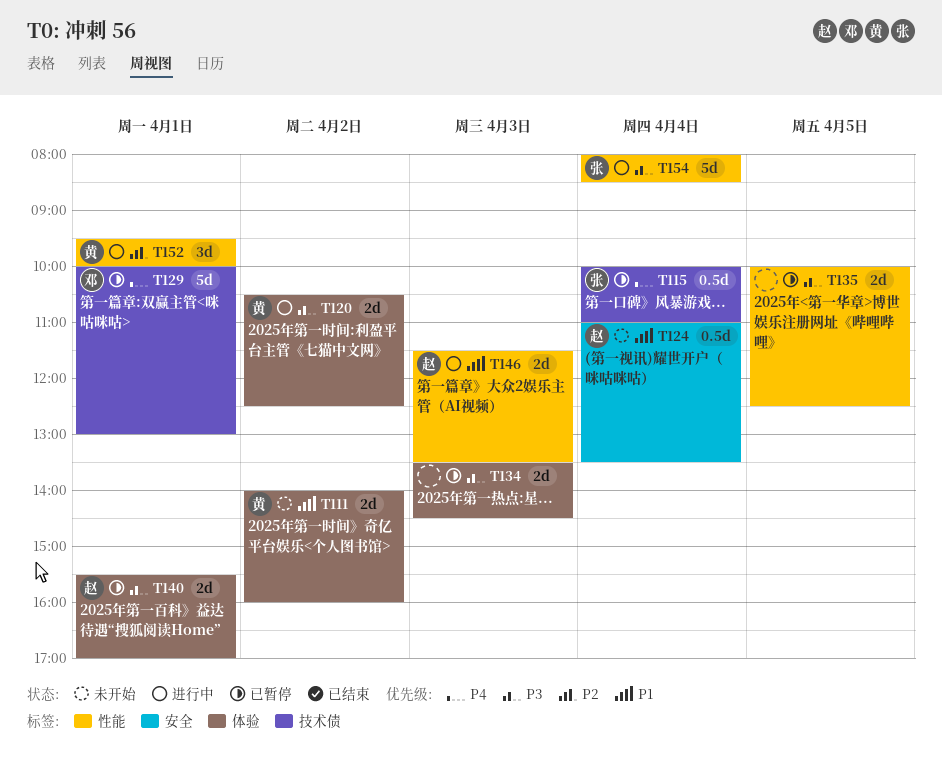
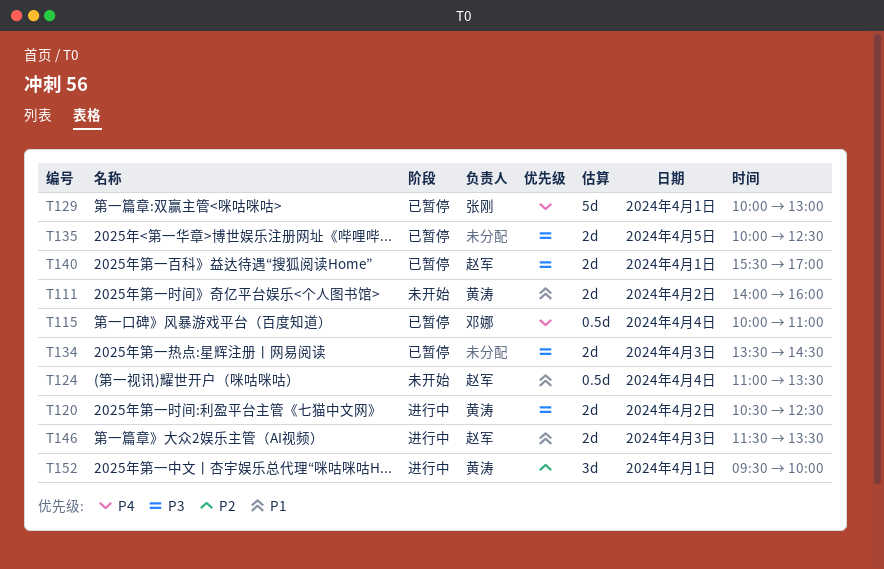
T115, owner: 张刚 -> 邓娜
T129, owner: 邓娜 -> 张刚
T154: present -> none

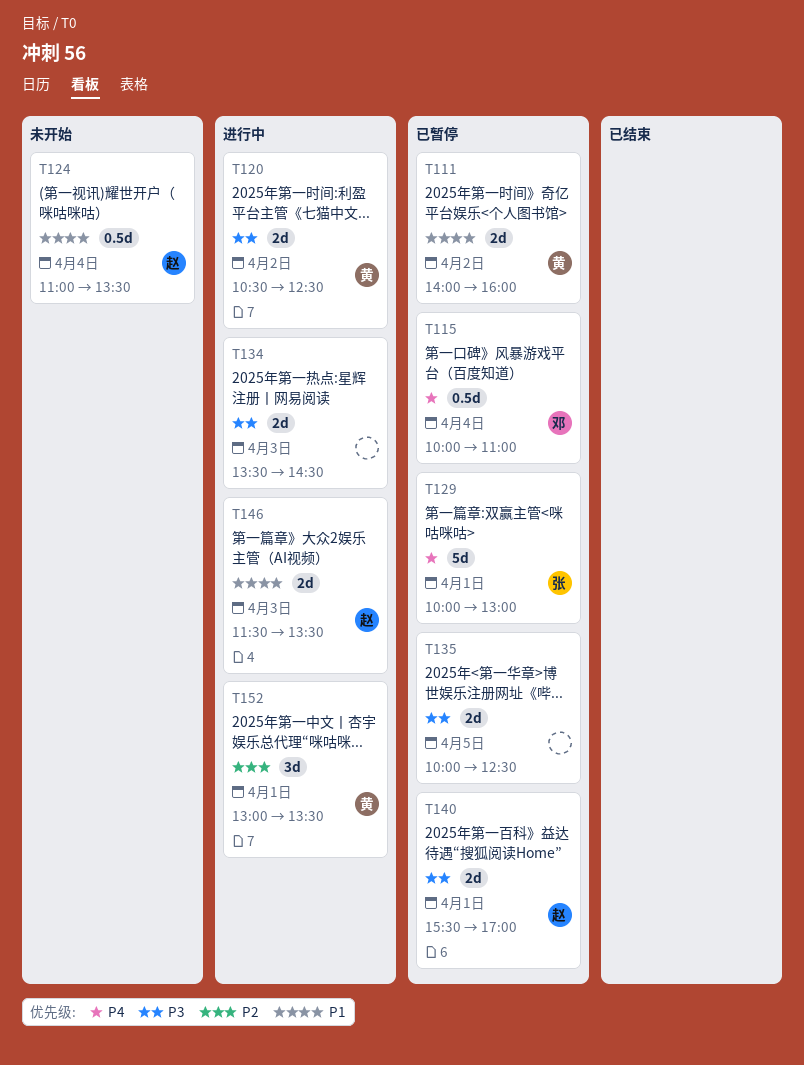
T111, status: 未开始 -> 已暂停
T134, status: 已暂停 -> 进行中
T152, begins: 09:30 -> 13:00
T152, ends: 10:00 -> 13:30

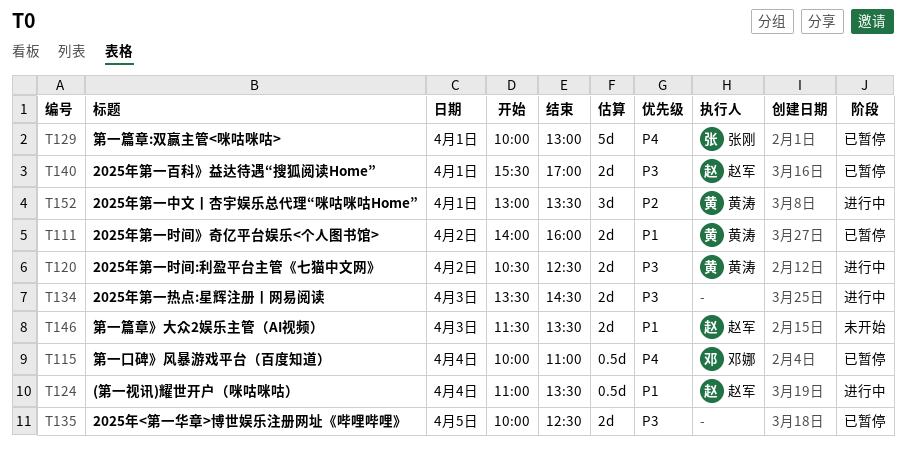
T124, status: 未开始 -> 进行中
T146, status: 进行中 -> 未开始

